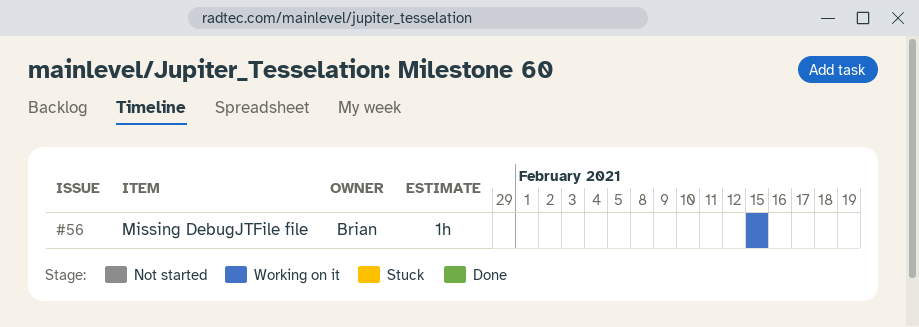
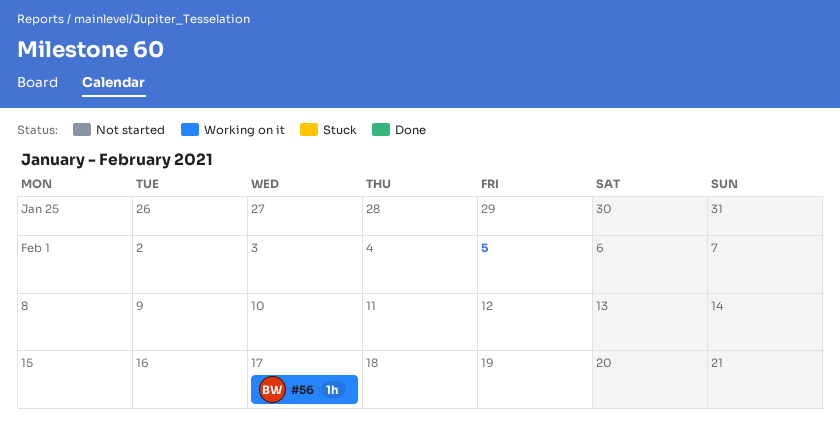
#56, start: Feb 15 -> Feb 17
#56, due: Feb 15 -> Feb 17

